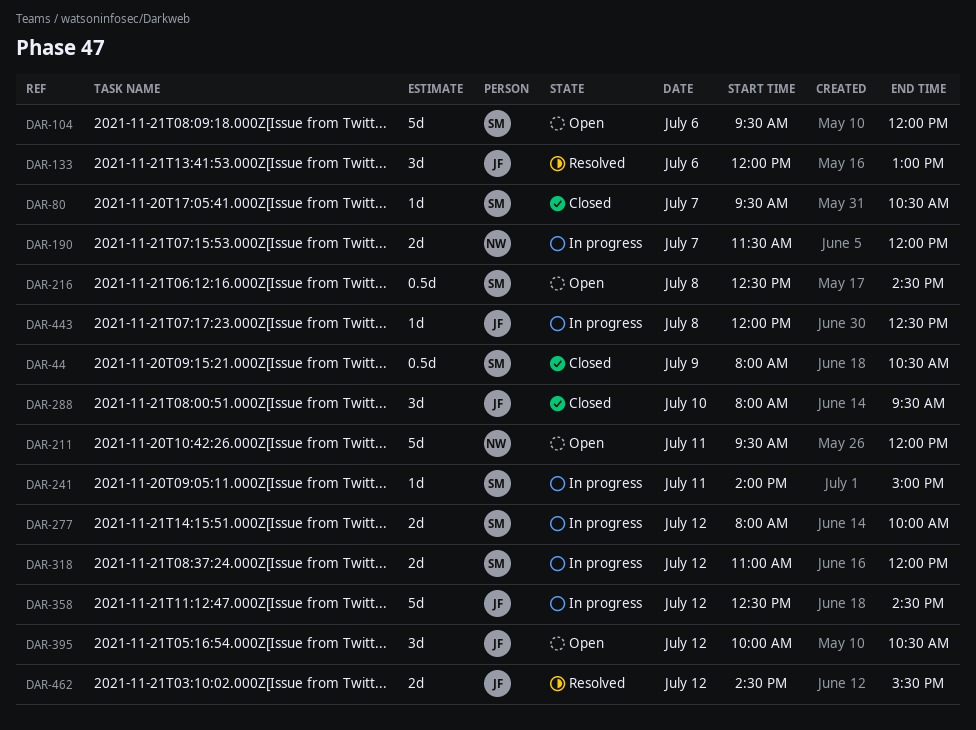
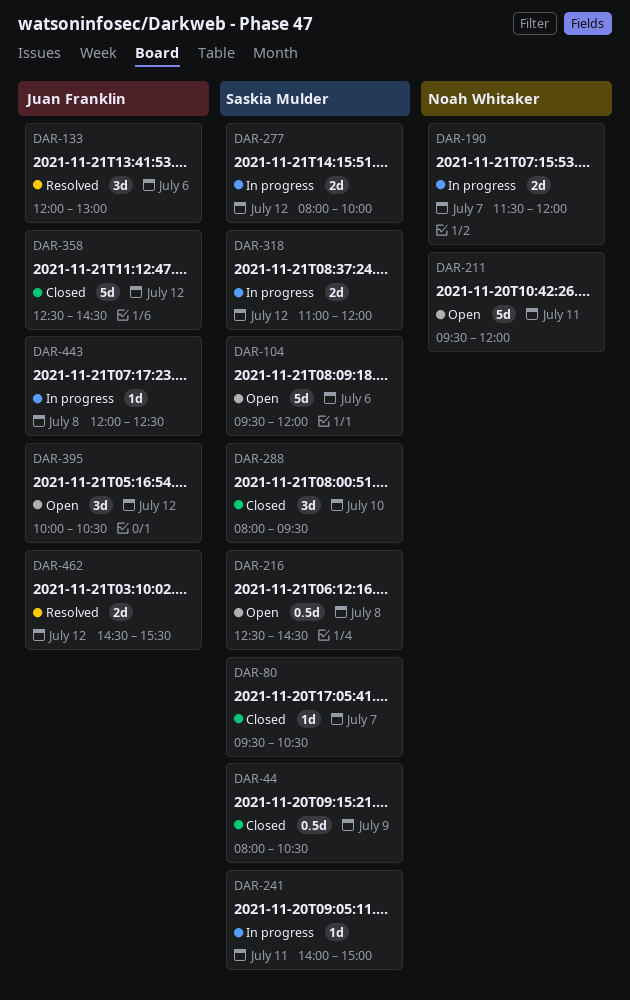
DAR-288, owner: Juan Franklin -> Saskia Mulder
DAR-358, status: In progress -> Closed

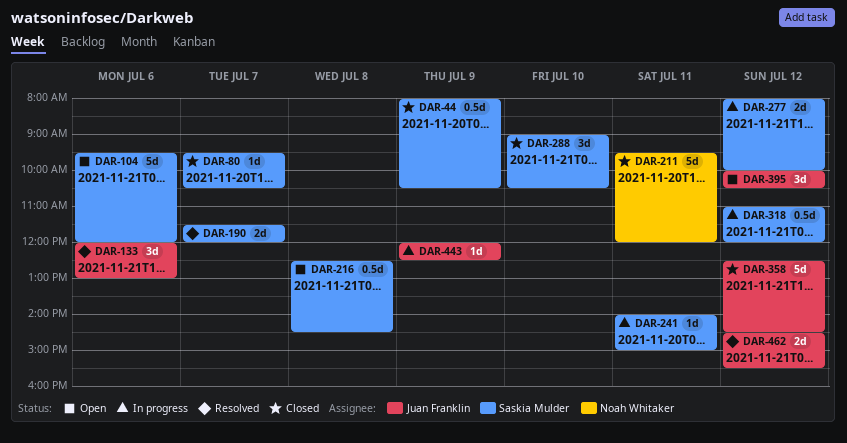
DAR-190, status: In progress -> Resolved
DAR-190, owner: Noah Whitaker -> Saskia Mulder
DAR-211, status: Open -> Closed
DAR-288, begins: 08:00 -> 09:00
DAR-288, ends: 09:30 -> 10:30
DAR-318, estimate: 2d -> 0.5d
DAR-443, day: Jul 8 -> Jul 9

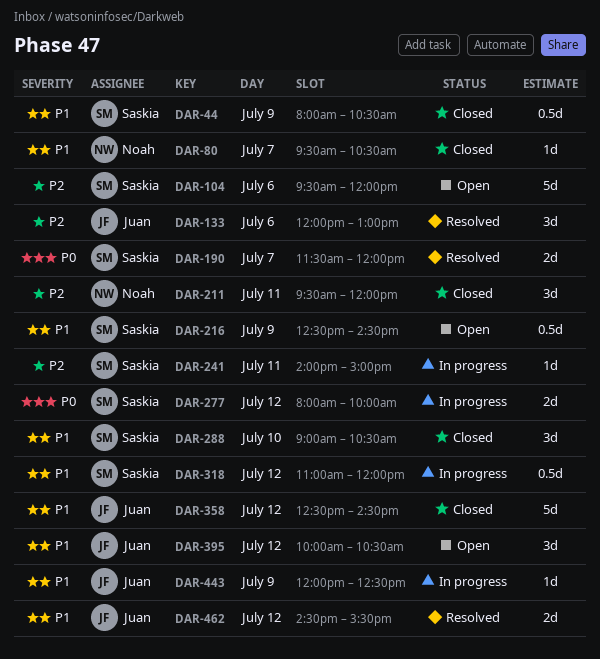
DAR-80, owner: Saskia Mulder -> Noah Whitaker
DAR-211, estimate: 5d -> 3d
DAR-216, day: Jul 8 -> Jul 9

